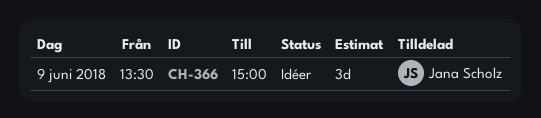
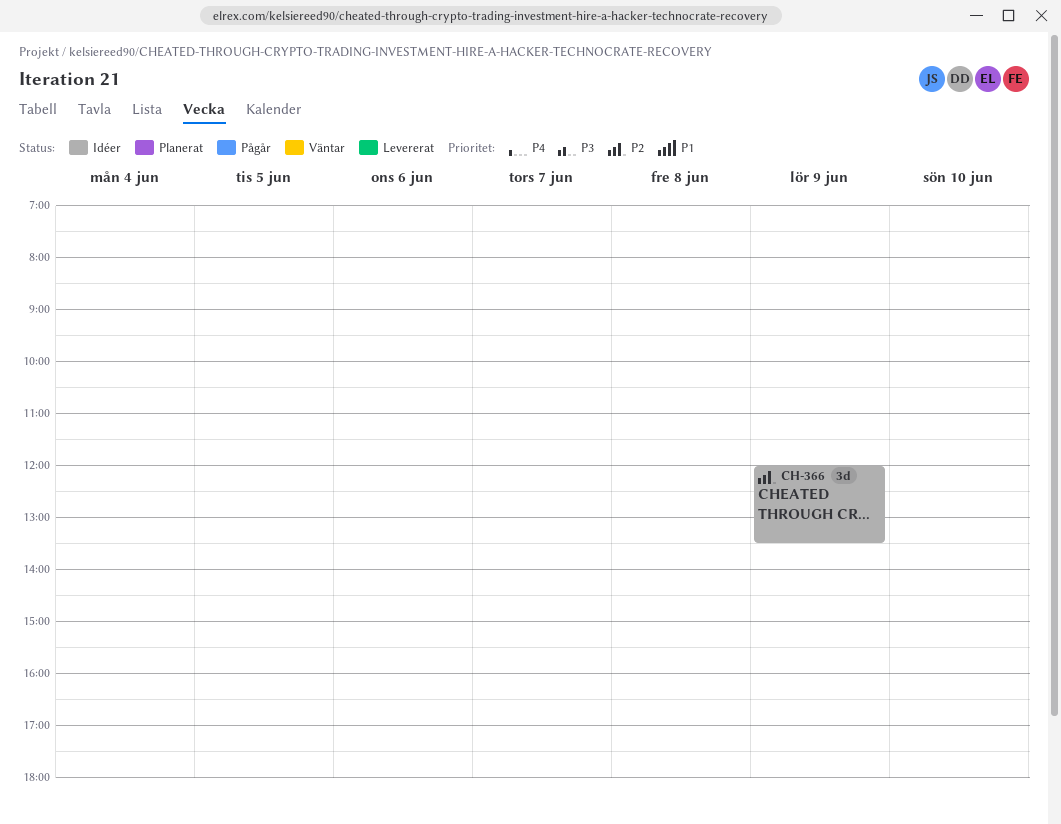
CH-366, begins: 13:30 -> 12:00
CH-366, ends: 15:00 -> 13:30

